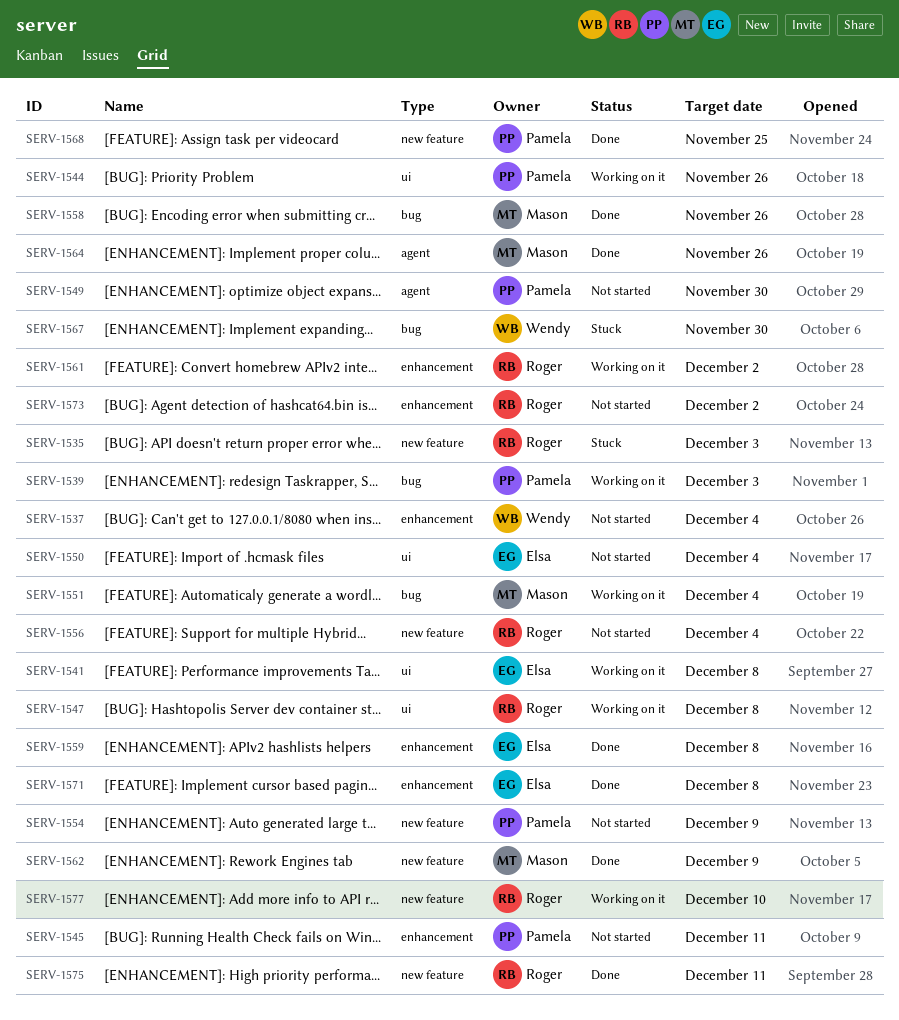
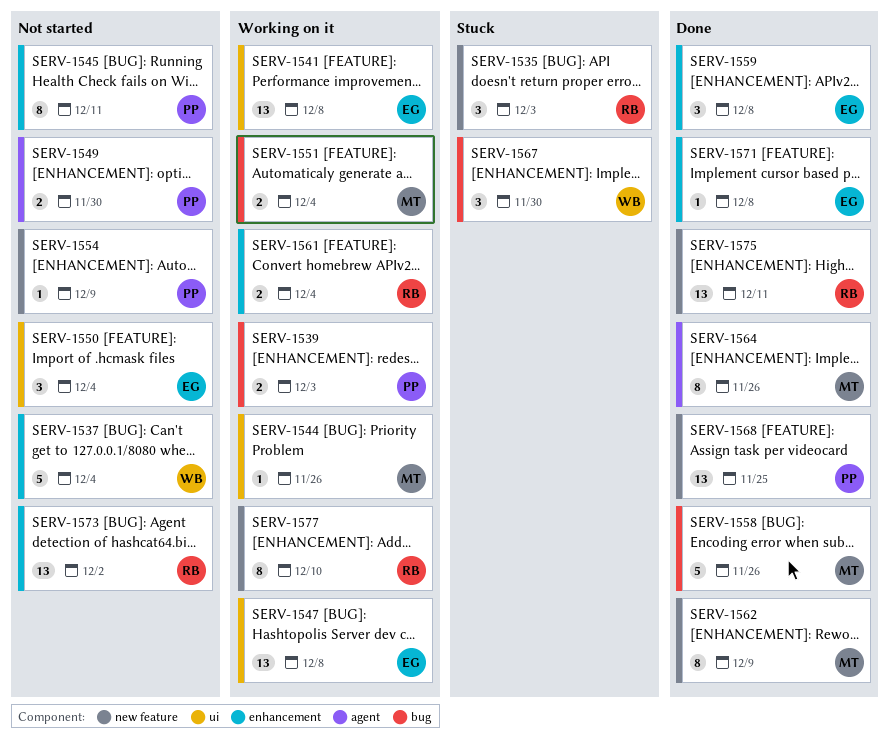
SERV-1544, owner: Pamela -> Mason
SERV-1547, owner: Roger -> Elsa
SERV-1556: present -> none
SERV-1561, due: Dec 2 -> Dec 4

